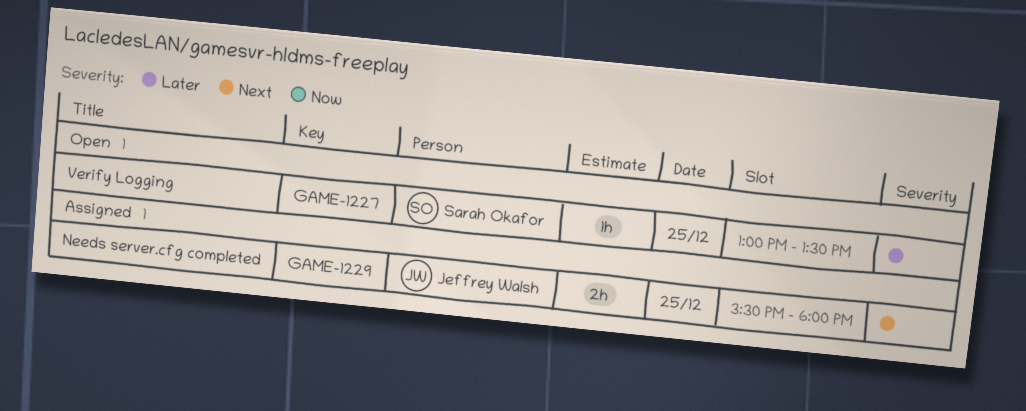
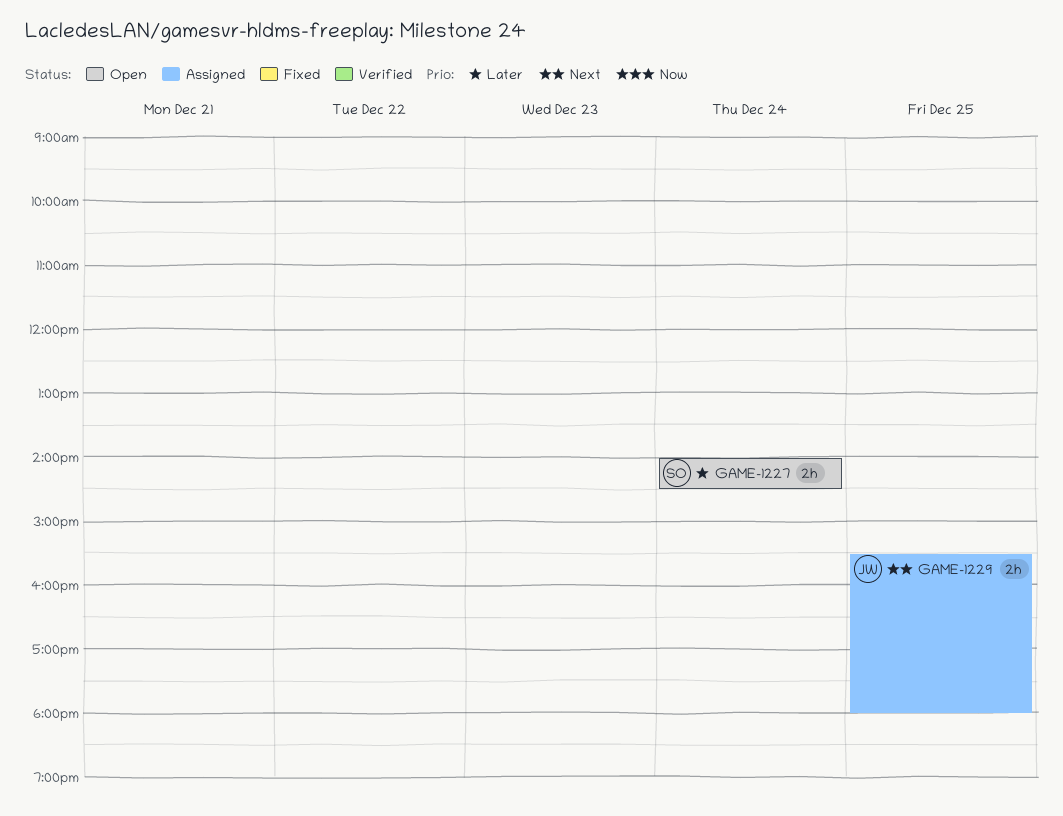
GAME-1227, estimate: 1h -> 2h
GAME-1227, day: Dec 25 -> Dec 24
GAME-1227, begins: 13:00 -> 14:00
GAME-1227, ends: 13:30 -> 14:30

